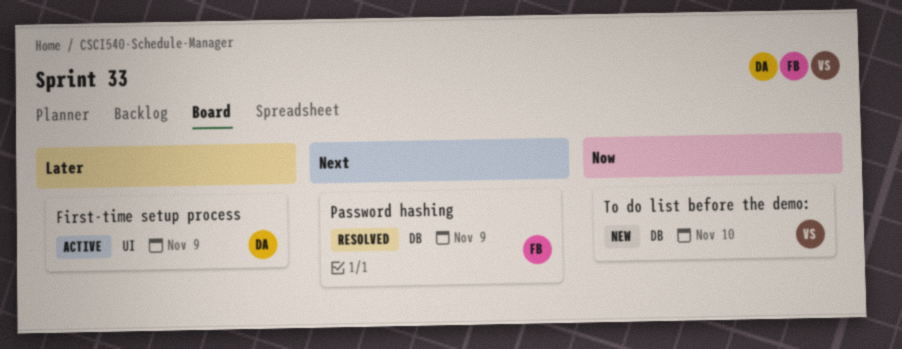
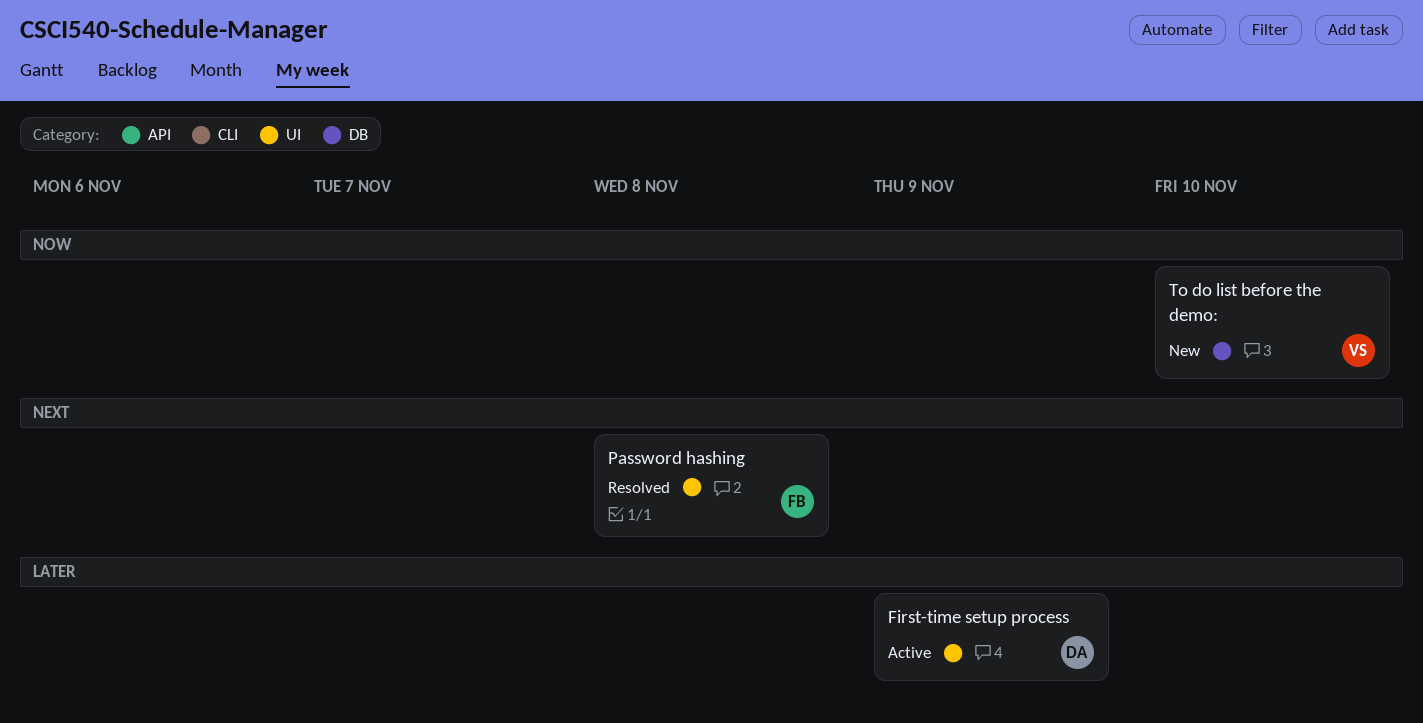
Password hashing, label: DB -> UI
Password hashing, due: Nov 9 -> Nov 8

